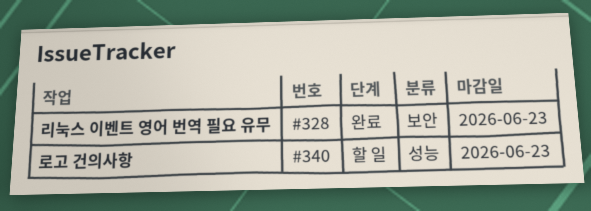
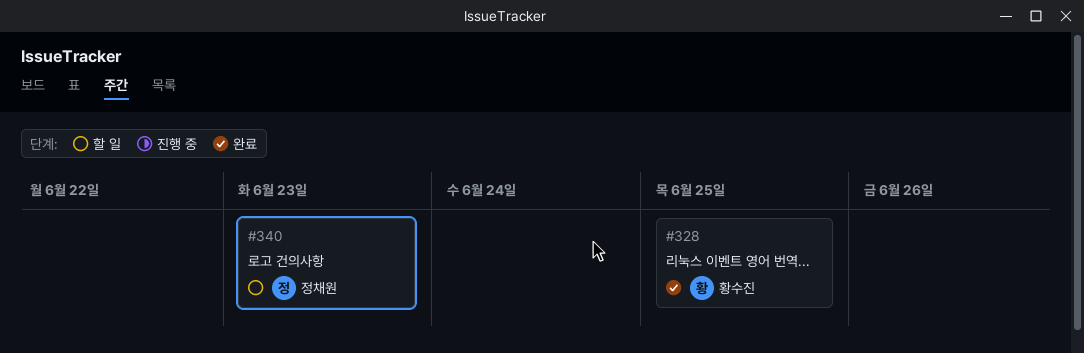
#328, due: Jun 23 -> Jun 25

